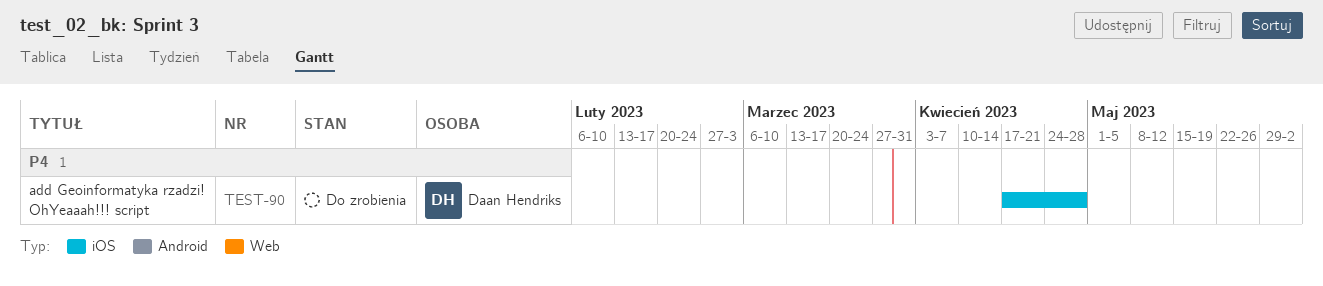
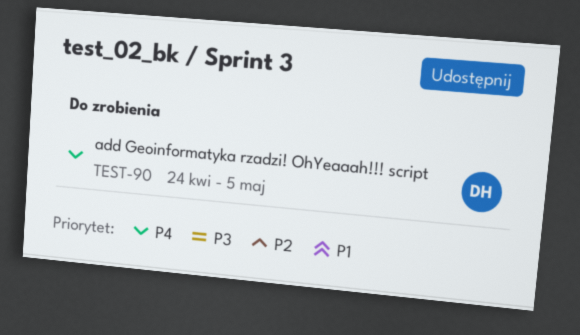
TEST-90, start: Apr 17 -> Apr 24
TEST-90, due: Apr 28 -> May 5

